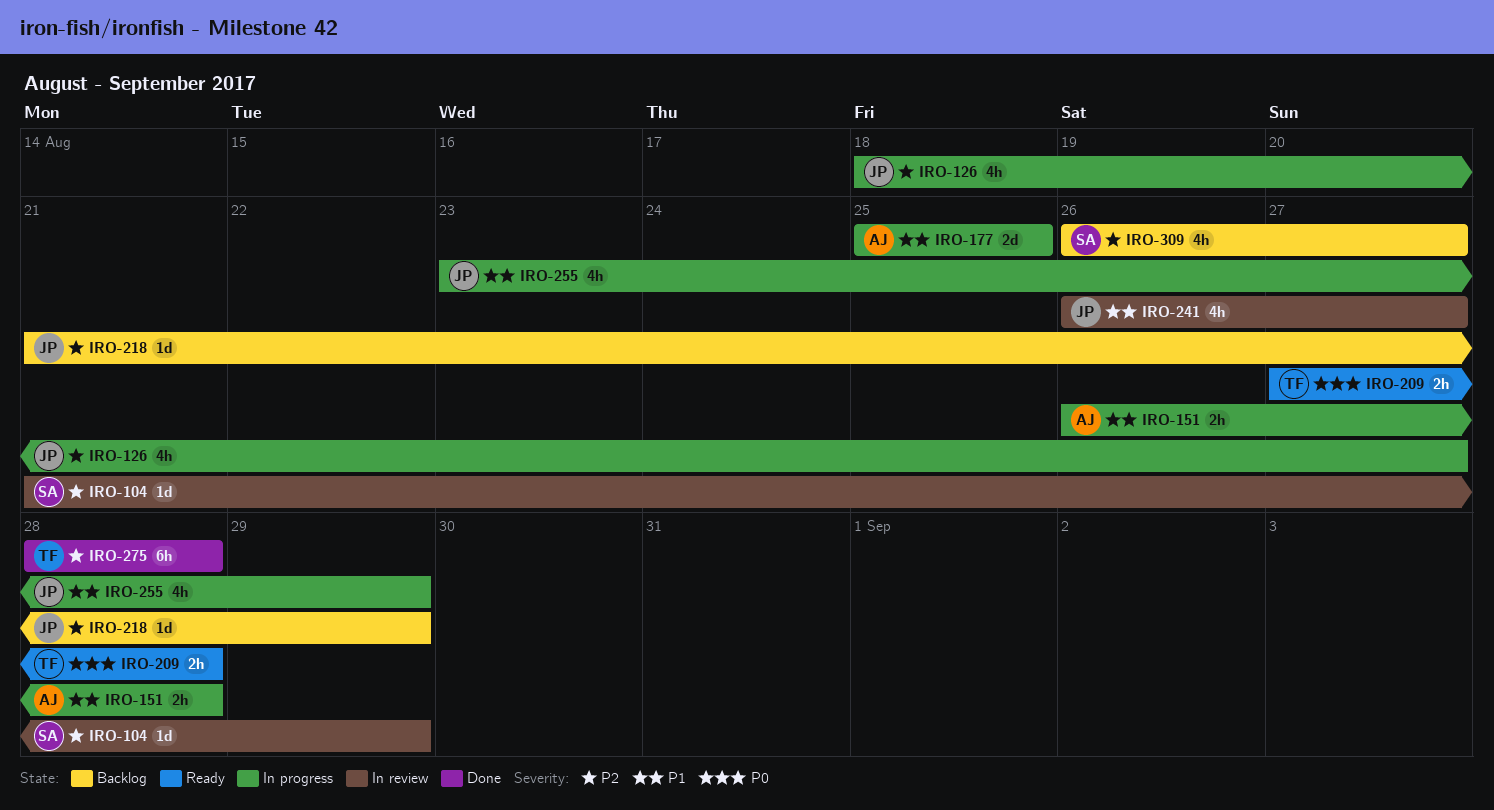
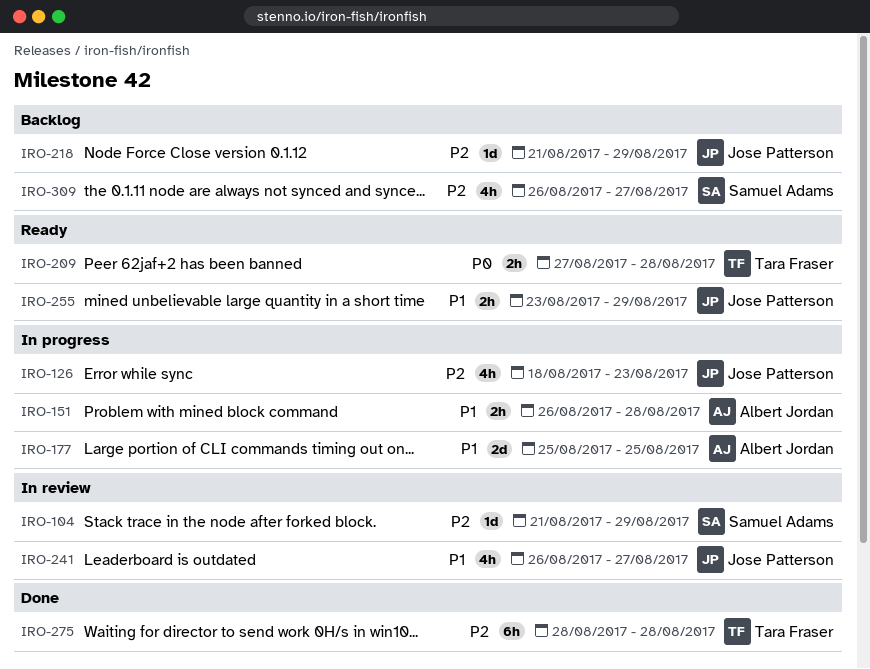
IRO-126, due: Aug 27 -> Aug 23
IRO-255, status: In progress -> Ready
IRO-255, estimate: 4h -> 2h

